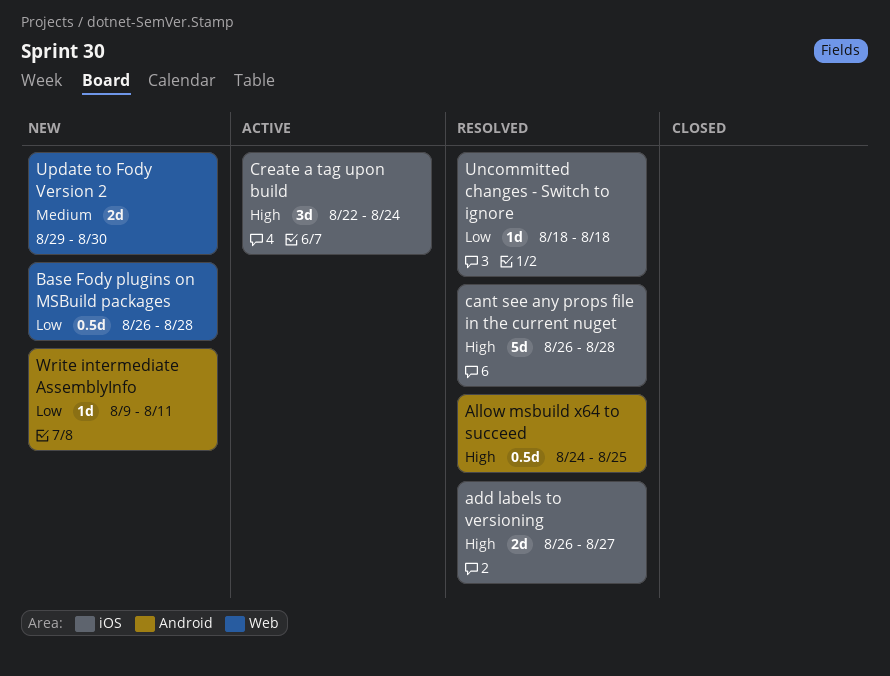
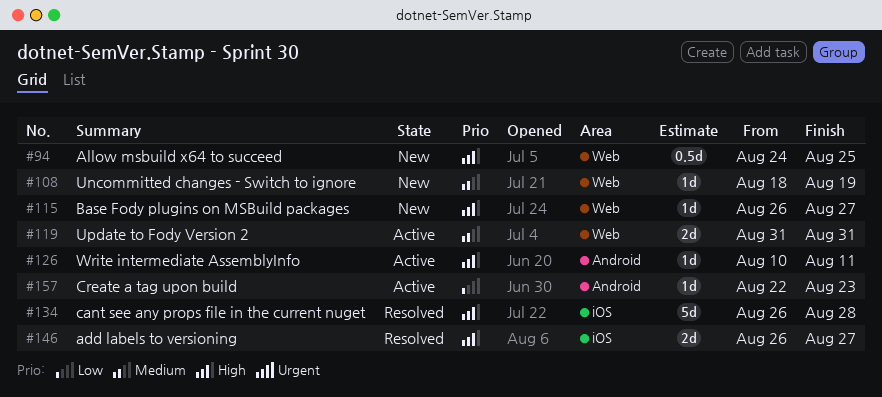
Allow msbuild x64 to succeed, status: Resolved -> New
Allow msbuild x64 to succeed, label: Android -> Web
Base Fody plugins on MSBuild packages, priority: Low -> High
Base Fody plugins on MSBuild packages, estimate: 0.5d -> 1d
Base Fody plugins on MSBuild packages, due: Aug 28 -> Aug 27
Create a tag upon build, priority: High -> Low
Create a tag upon build, label: iOS -> Android
Create a tag upon build, estimate: 3d -> 1d
Create a tag upon build, due: Aug 24 -> Aug 23
Uncommitted changes - Switch to ignore, status: Resolved -> New
Uncommitted changes - Switch to ignore, priority: Low -> Medium
Uncommitted changes - Switch to ignore, label: iOS -> Web
Uncommitted changes - Switch to ignore, due: Aug 18 -> Aug 19
Update to Fody Version 2, status: New -> Active
Update to Fody Version 2, start: Aug 29 -> Aug 31
Update to Fody Version 2, due: Aug 30 -> Aug 31
Write intermediate AssemblyInfo, status: New -> Active
Write intermediate AssemblyInfo, priority: Low -> High
Write intermediate AssemblyInfo, start: Aug 9 -> Aug 10

